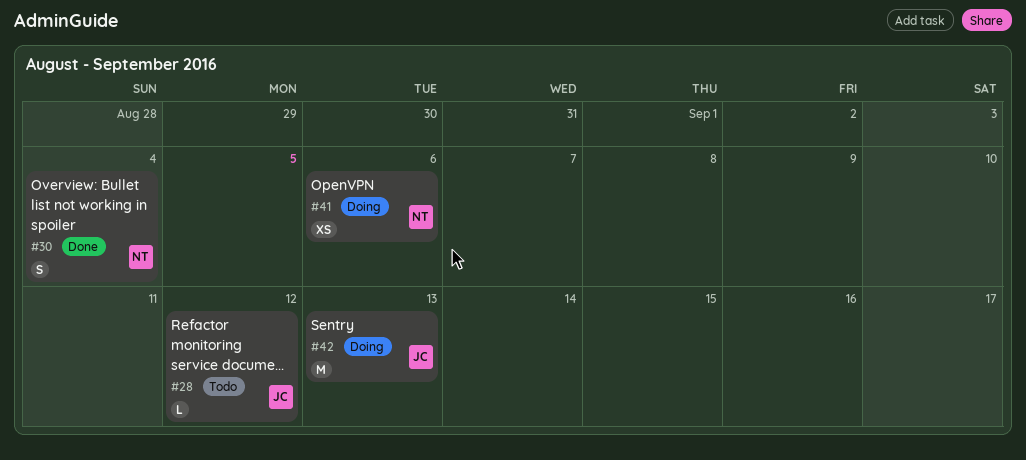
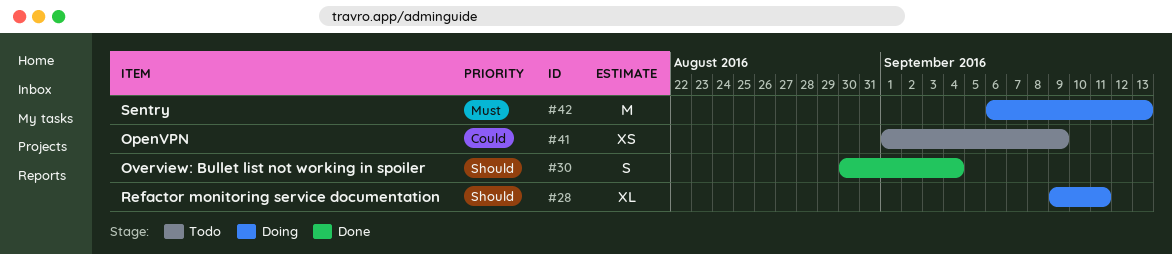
#28, status: Todo -> Doing
#28, estimate: L -> XL
#28, due: Sep 12 -> Sep 11
#41, status: Doing -> Todo
#41, due: Sep 6 -> Sep 9

